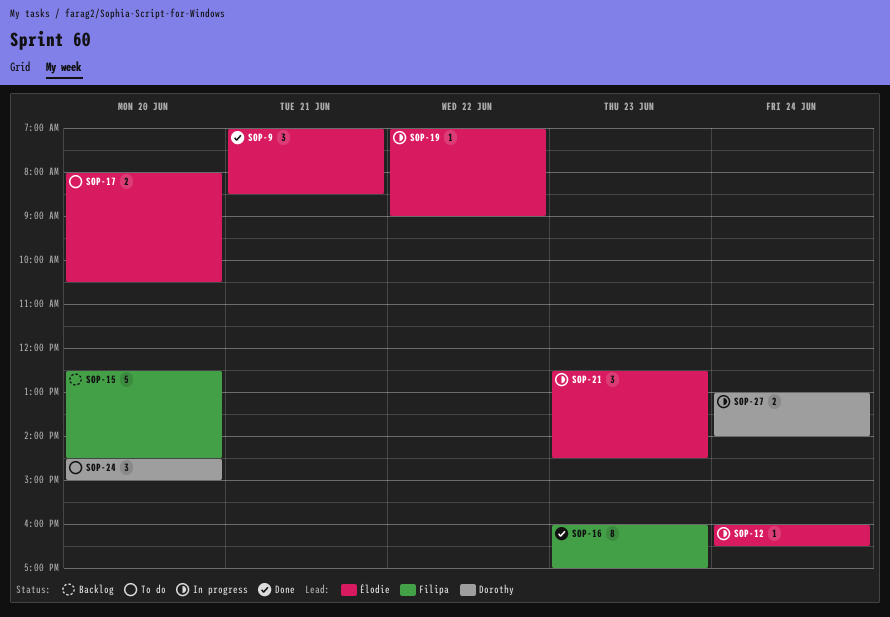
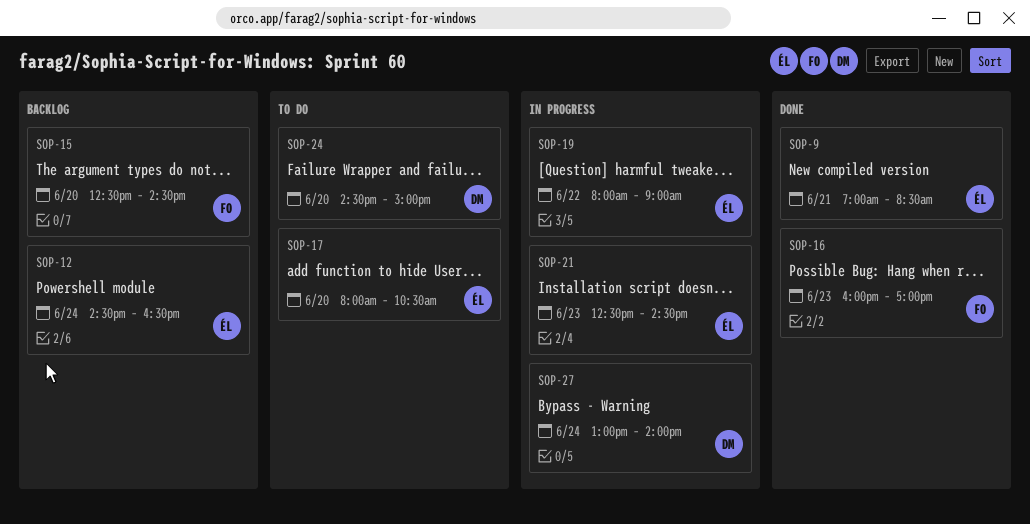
SOP-12, status: In progress -> Backlog
SOP-12, begins: 16:00 -> 14:30
SOP-19, begins: 07:00 -> 08:00

